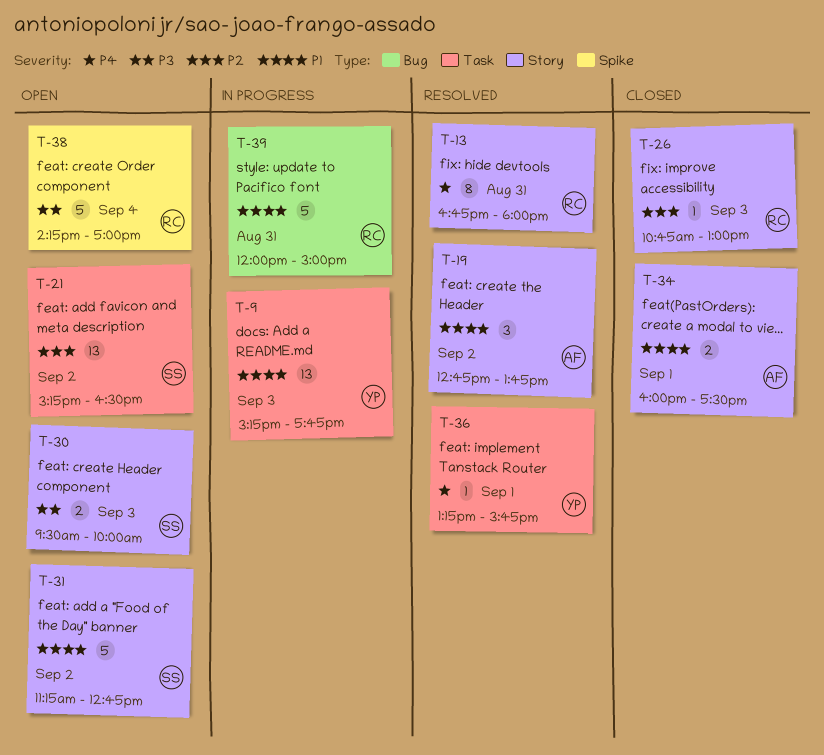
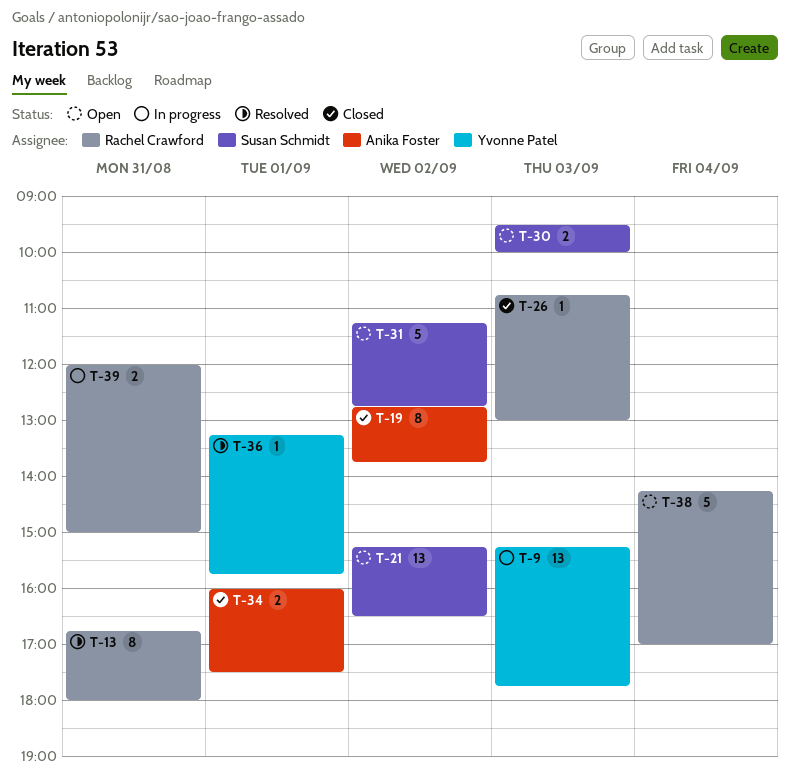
T-19, status: Resolved -> Closed
T-19, estimate: 3 -> 8
T-39, estimate: 5 -> 2

